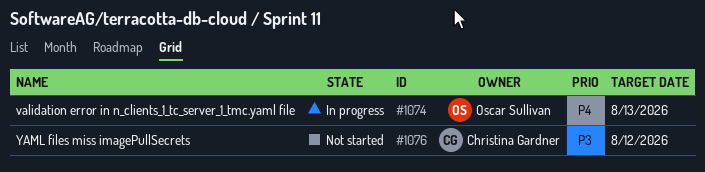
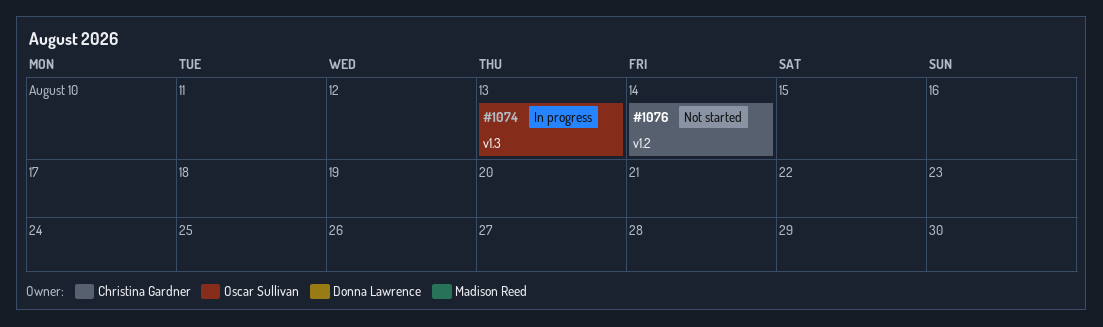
#1076, due: Aug 12 -> Aug 14

